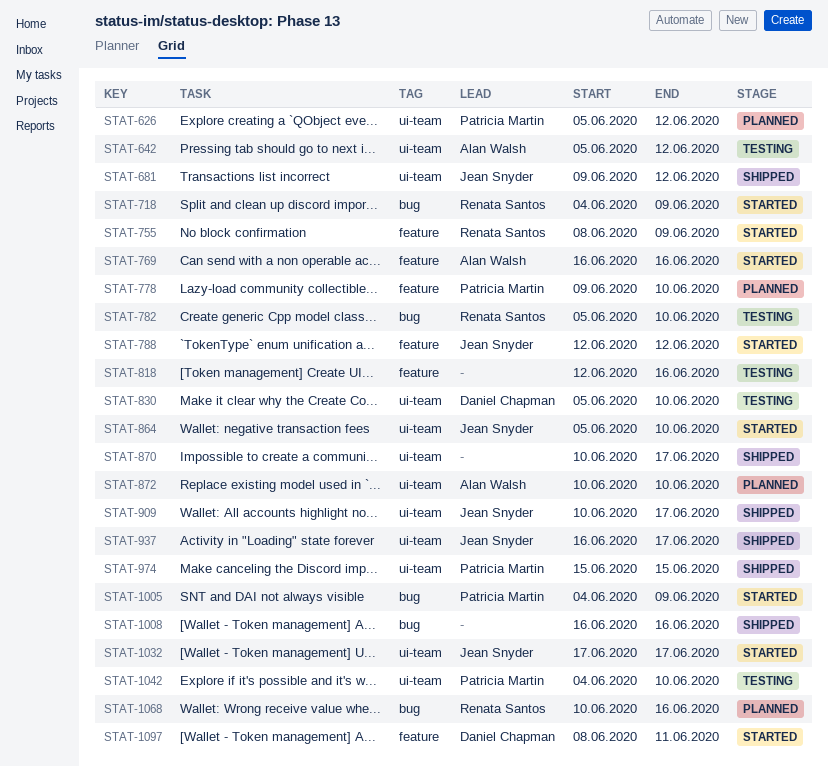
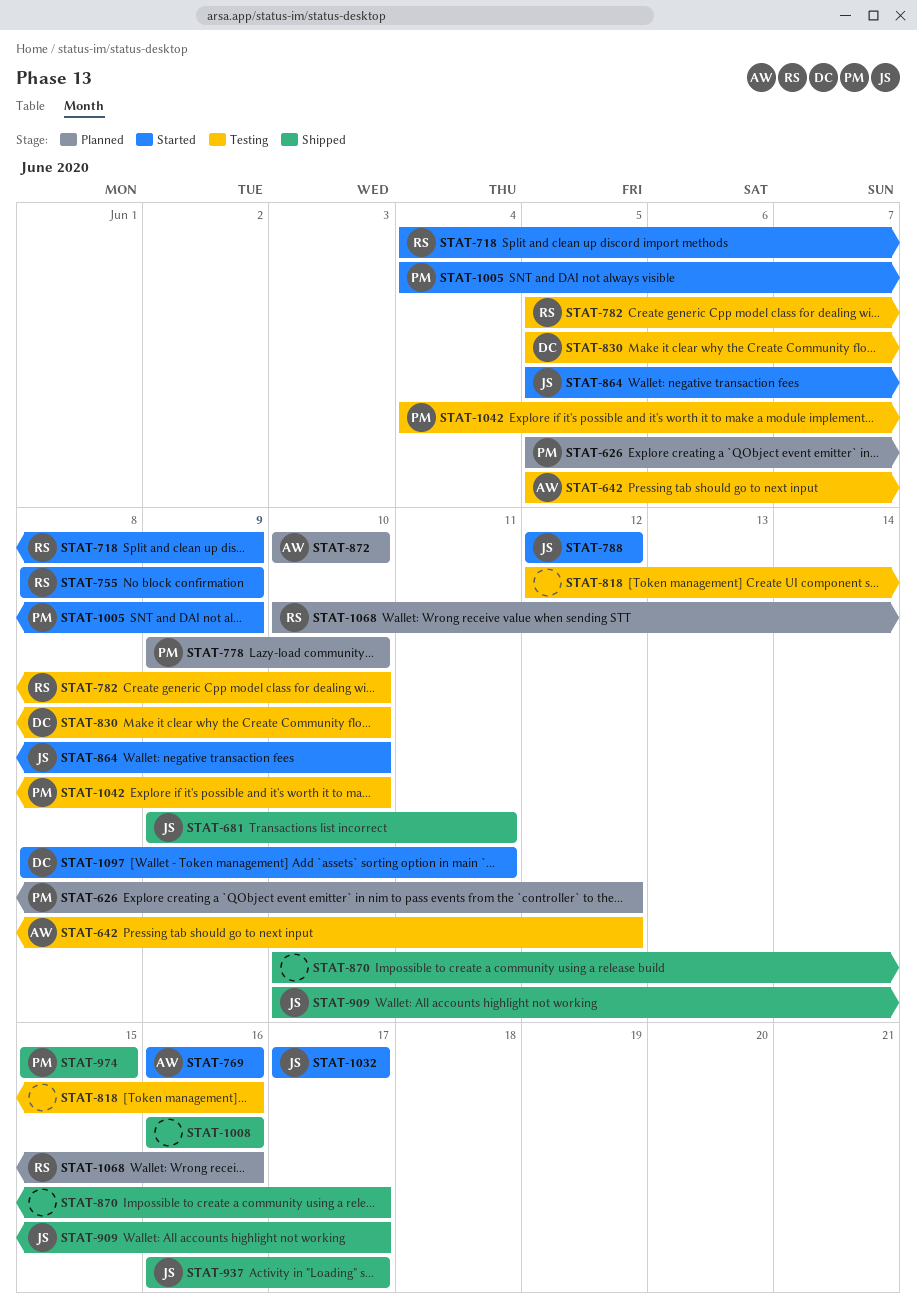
STAT-681, due: Jun 12 -> Jun 11

